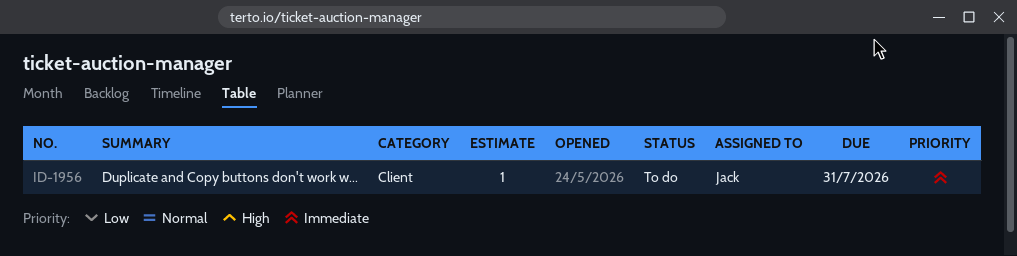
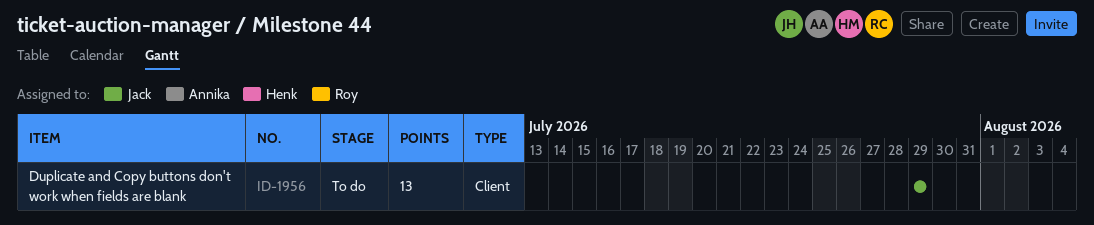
ID-1956, estimate: 1 -> 13
ID-1956, due: Jul 31 -> Jul 29

